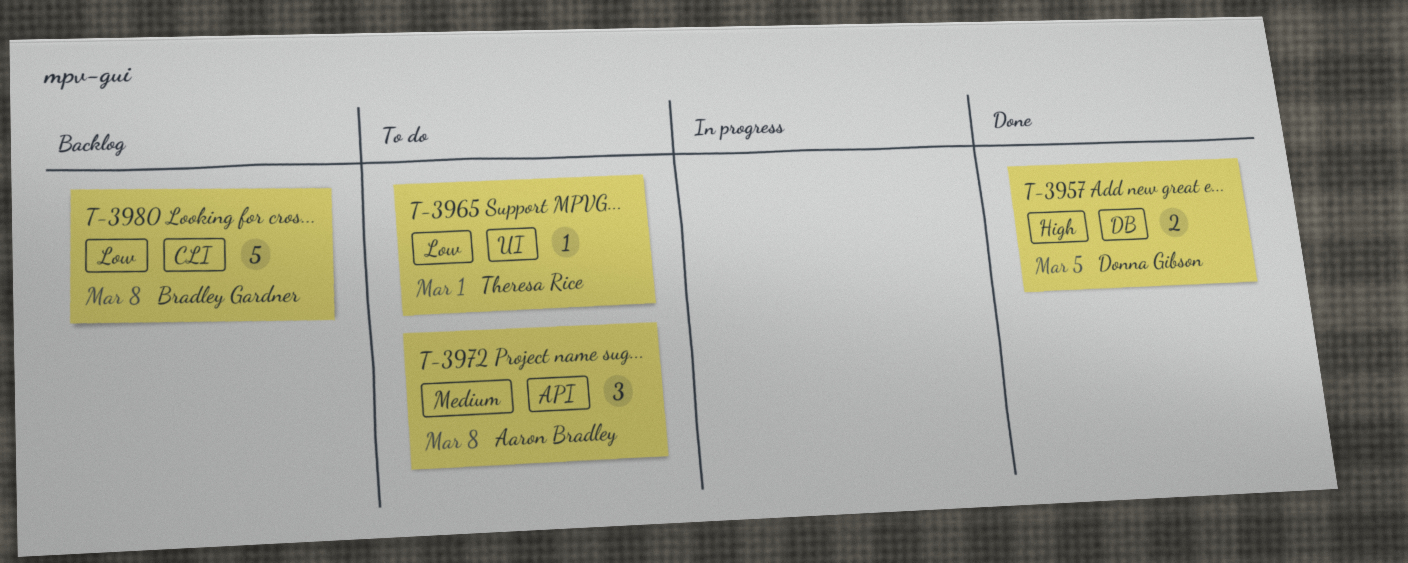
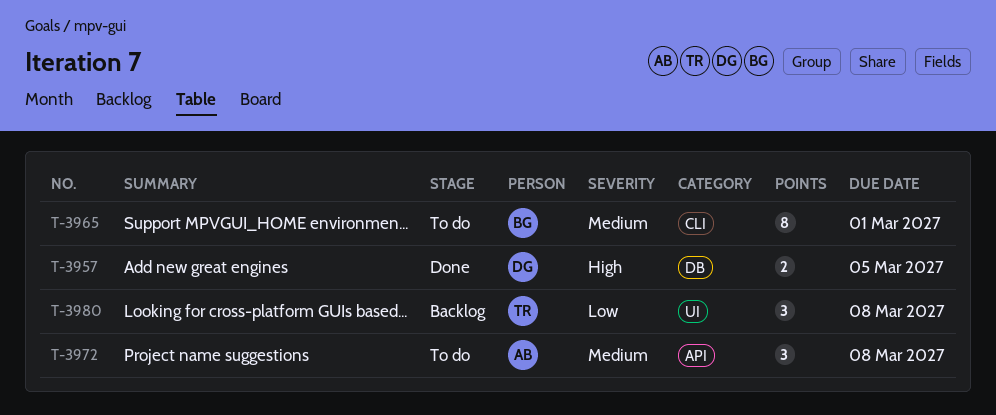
T-3965, owner: Theresa Rice -> Bradley Gardner
T-3965, priority: Low -> Medium
T-3965, label: UI -> CLI
T-3965, estimate: 1 -> 8
T-3980, owner: Bradley Gardner -> Theresa Rice
T-3980, label: CLI -> UI
T-3980, estimate: 5 -> 3

